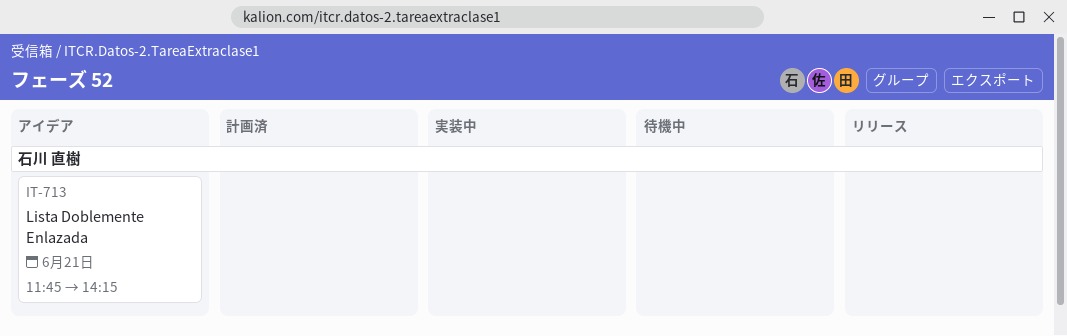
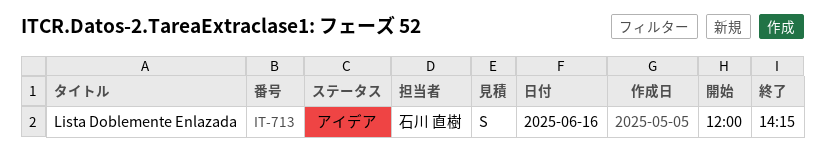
IT-713, day: Jun 21 -> Jun 16
IT-713, begins: 11:45 -> 12:00

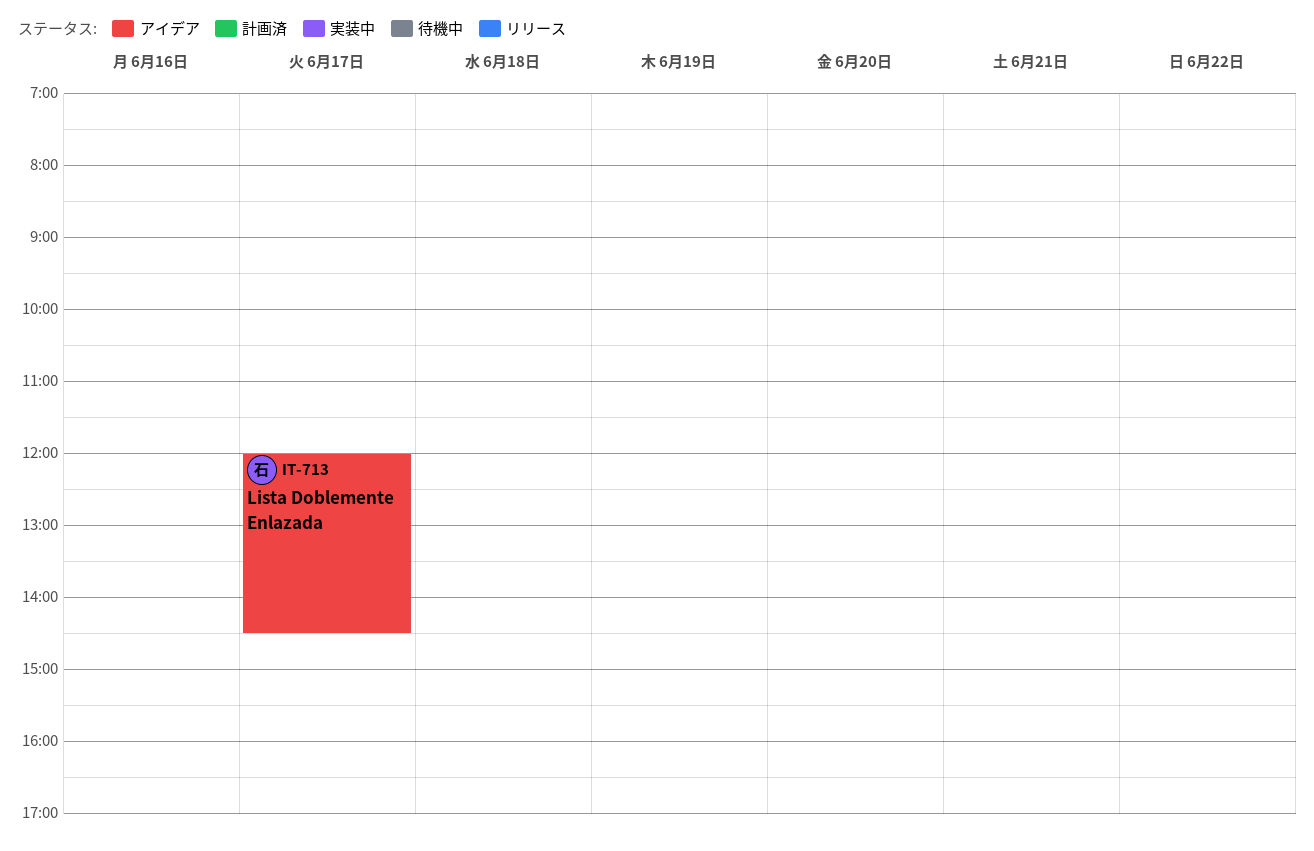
IT-713, day: Jun 16 -> Jun 17
IT-713, ends: 14:15 -> 14:30

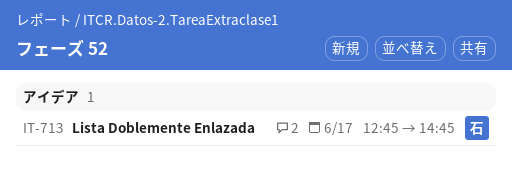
IT-713, begins: 12:00 -> 12:45
IT-713, ends: 14:30 -> 14:45

